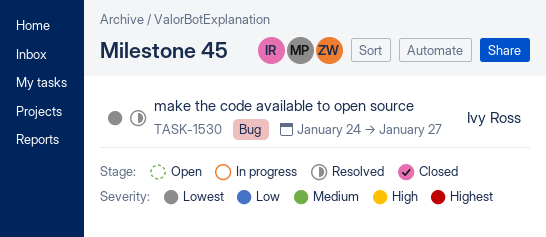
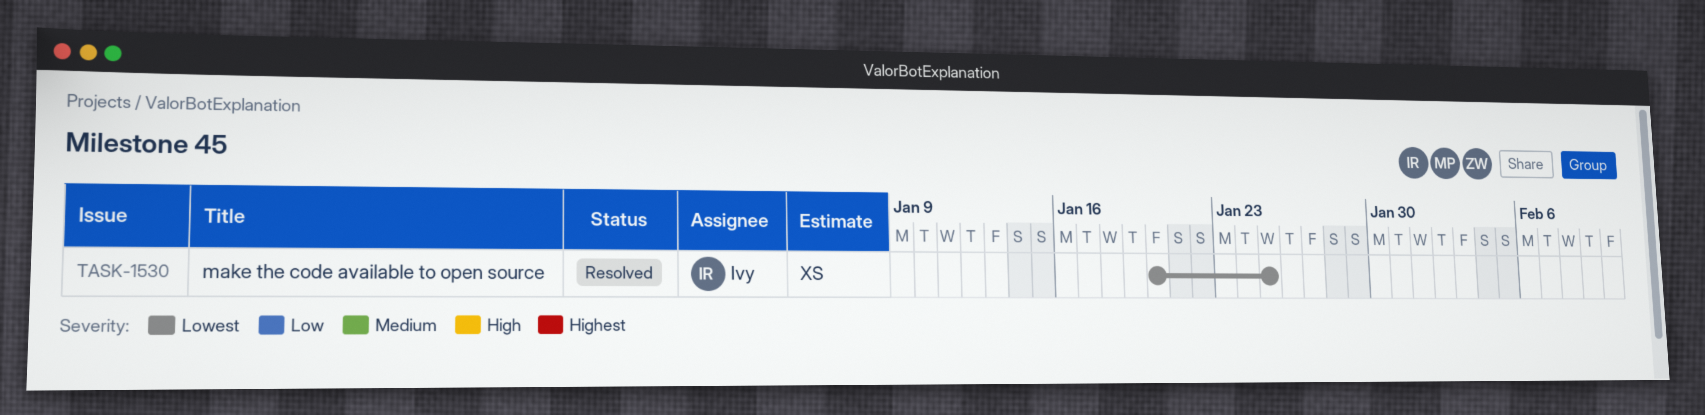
TASK-1530, start: Jan 24 -> Jan 20
TASK-1530, due: Jan 27 -> Jan 25

